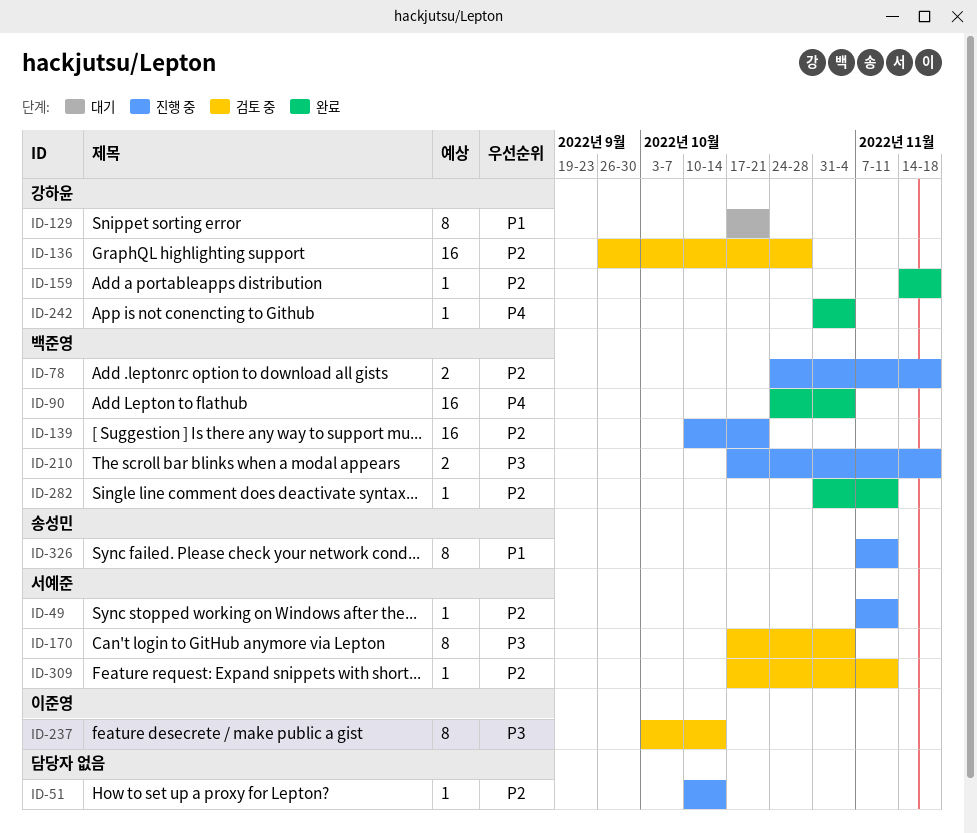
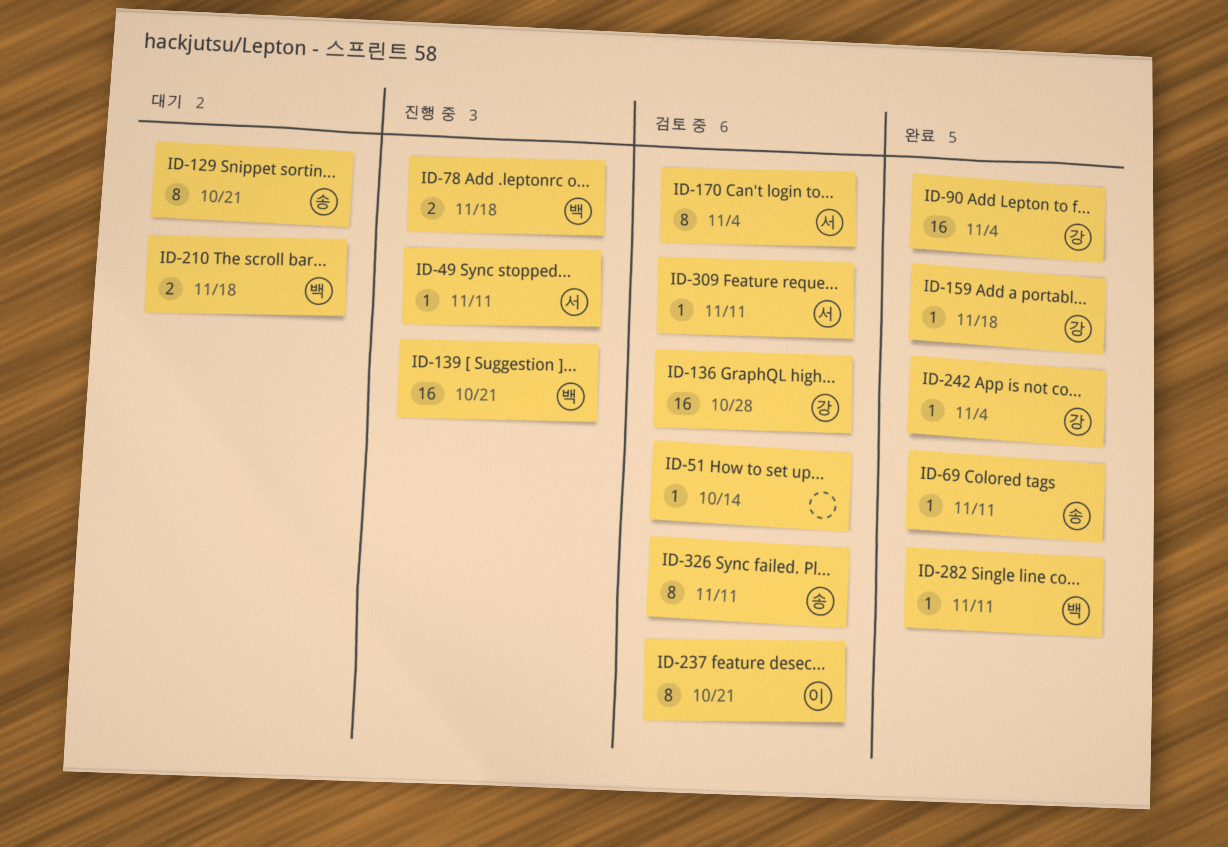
ID-51, status: 진행 중 -> 검토 중
ID-69: none -> present
ID-90, owner: 백준영 -> 강하윤
ID-129, owner: 강하윤 -> 송성민
ID-210, status: 진행 중 -> 대기
ID-237, due: Oct 14 -> Oct 21
ID-326, status: 진행 중 -> 검토 중

